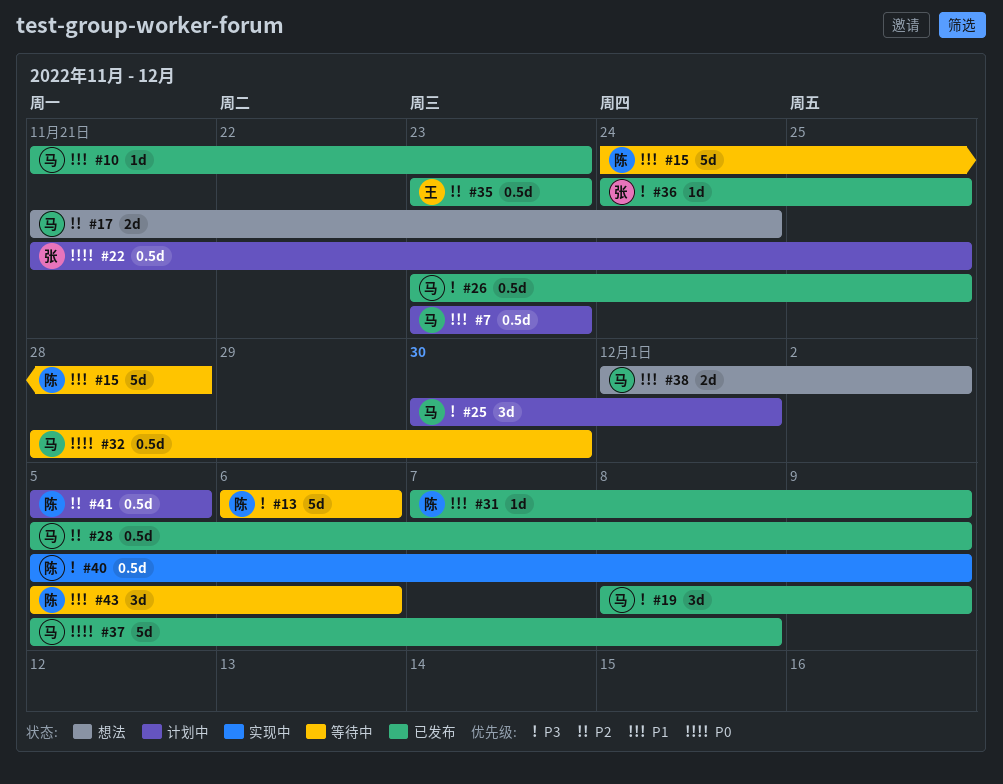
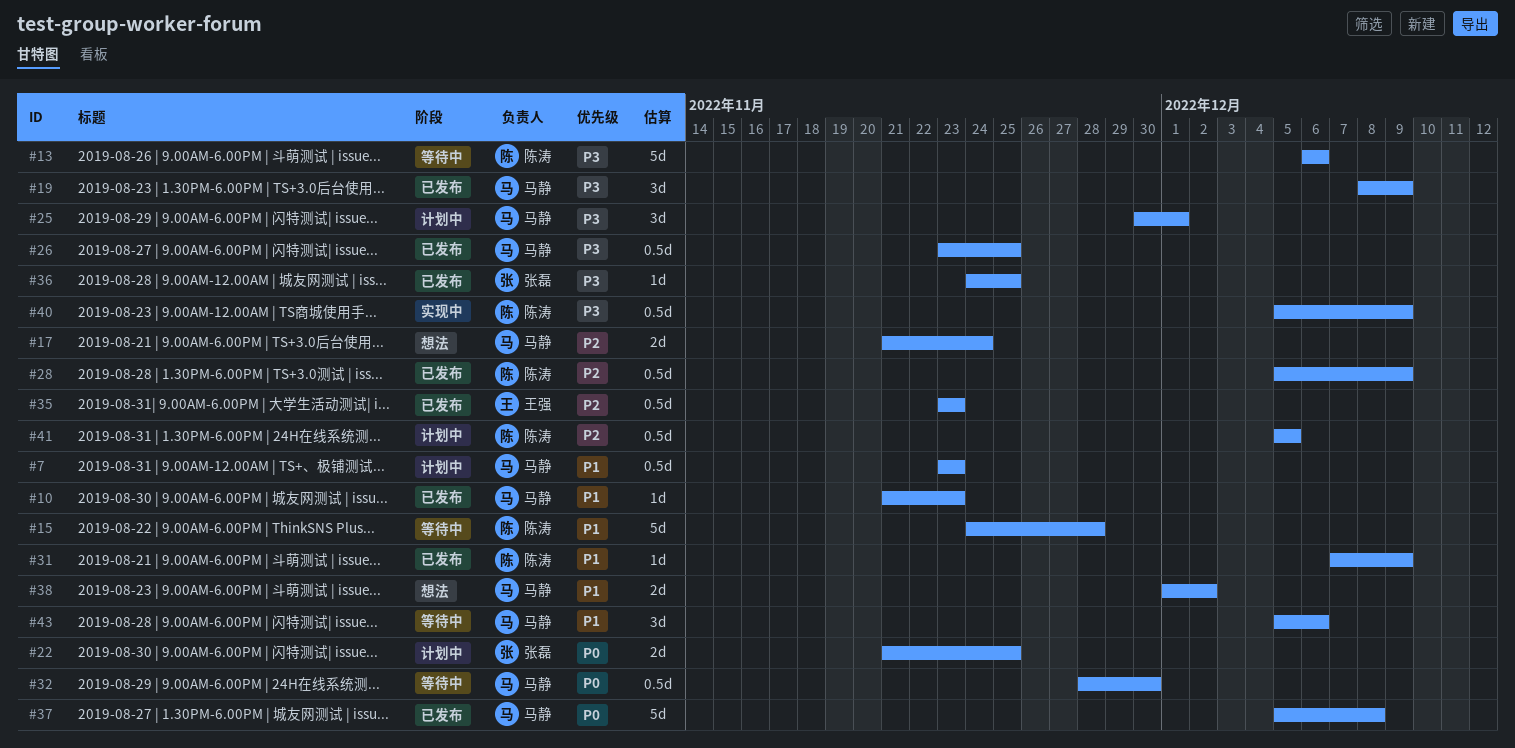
#22, estimate: 0.5d -> 2d
#28, owner: 马静 -> 陈涛
#43, owner: 陈涛 -> 马静

